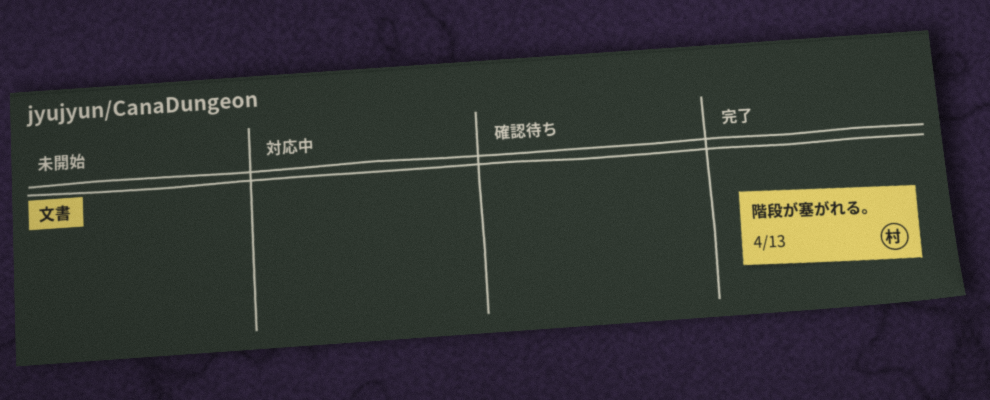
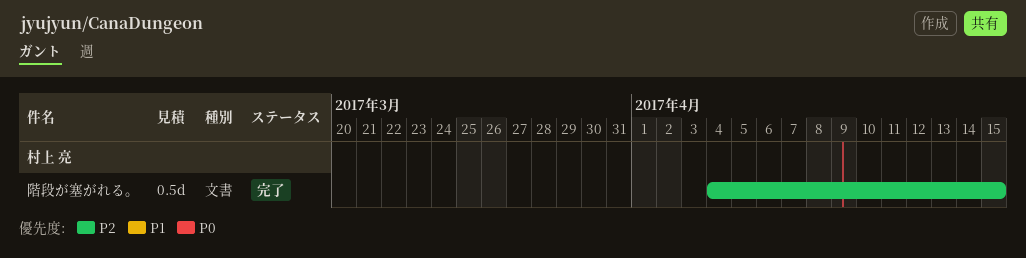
階段が塞がれる。, due: Apr 13 -> Apr 15

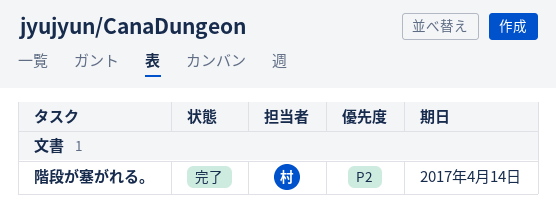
階段が塞がれる。, due: Apr 15 -> Apr 14

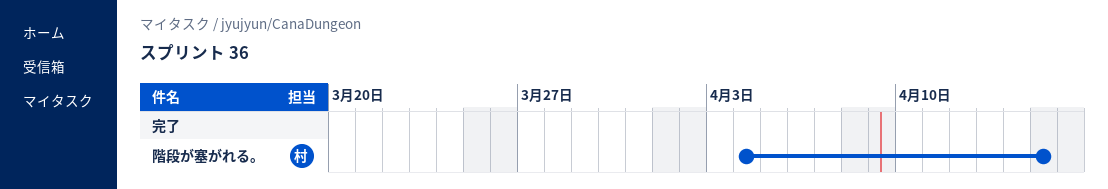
階段が塞がれる。, due: Apr 14 -> Apr 15

